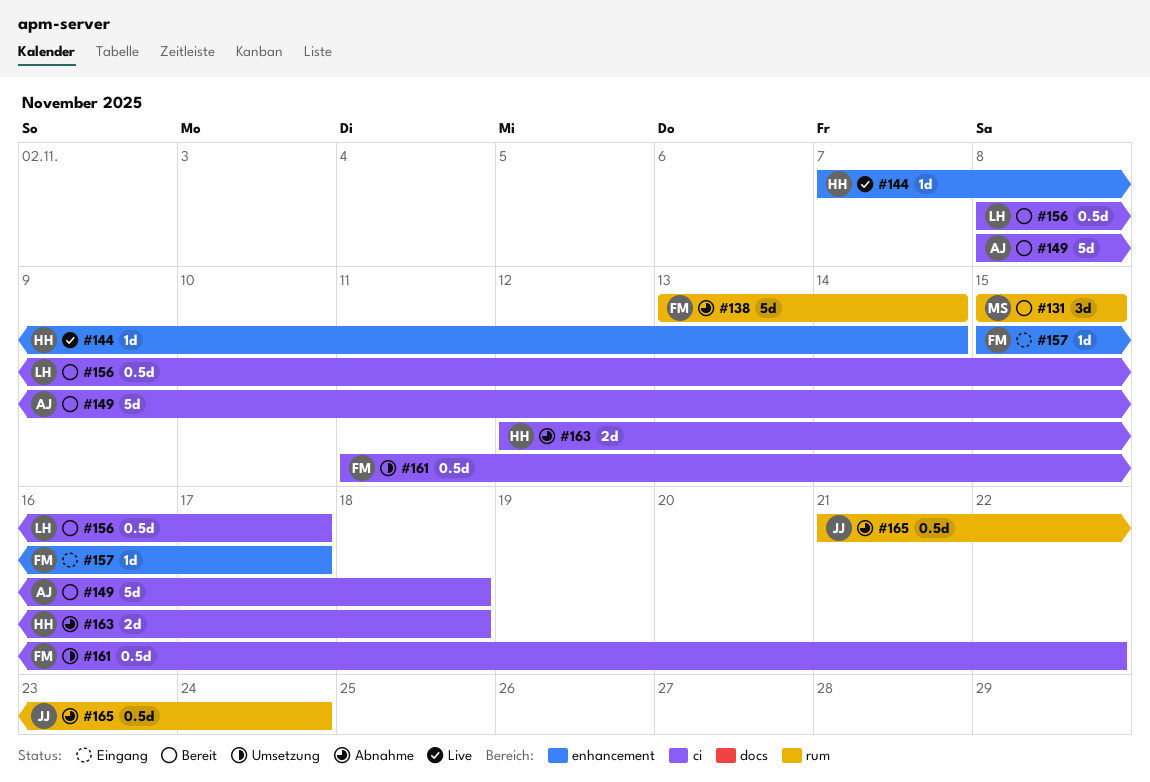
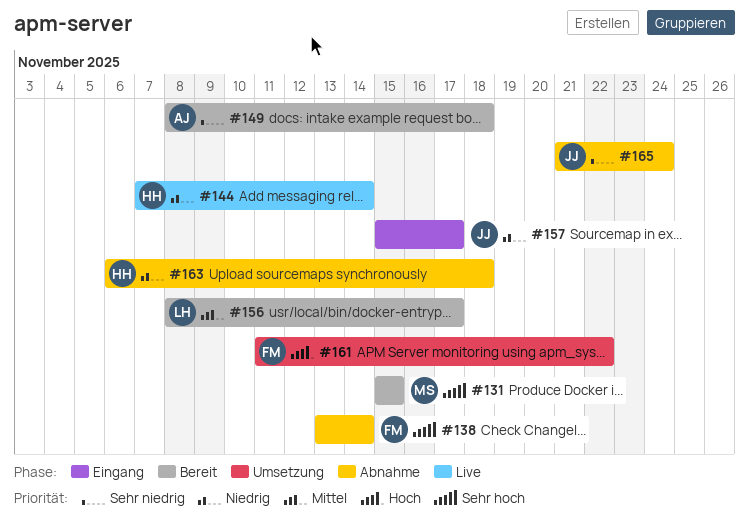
#157, owner: FM -> JJ
#163, start: Nov 12 -> Nov 6

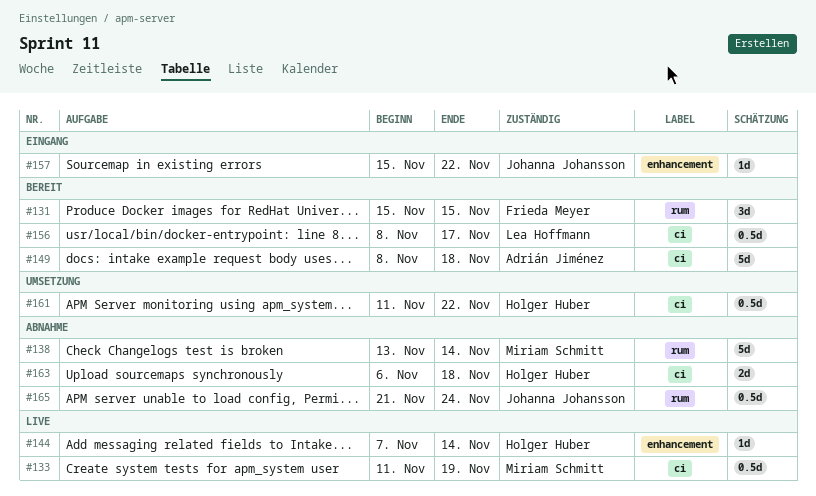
#131, owner: Miriam Schmitt -> Frieda Meyer
#133: none -> present
#138, owner: Frieda Meyer -> Miriam Schmitt
#157, due: Nov 17 -> Nov 22
#161, owner: Frieda Meyer -> Holger Huber

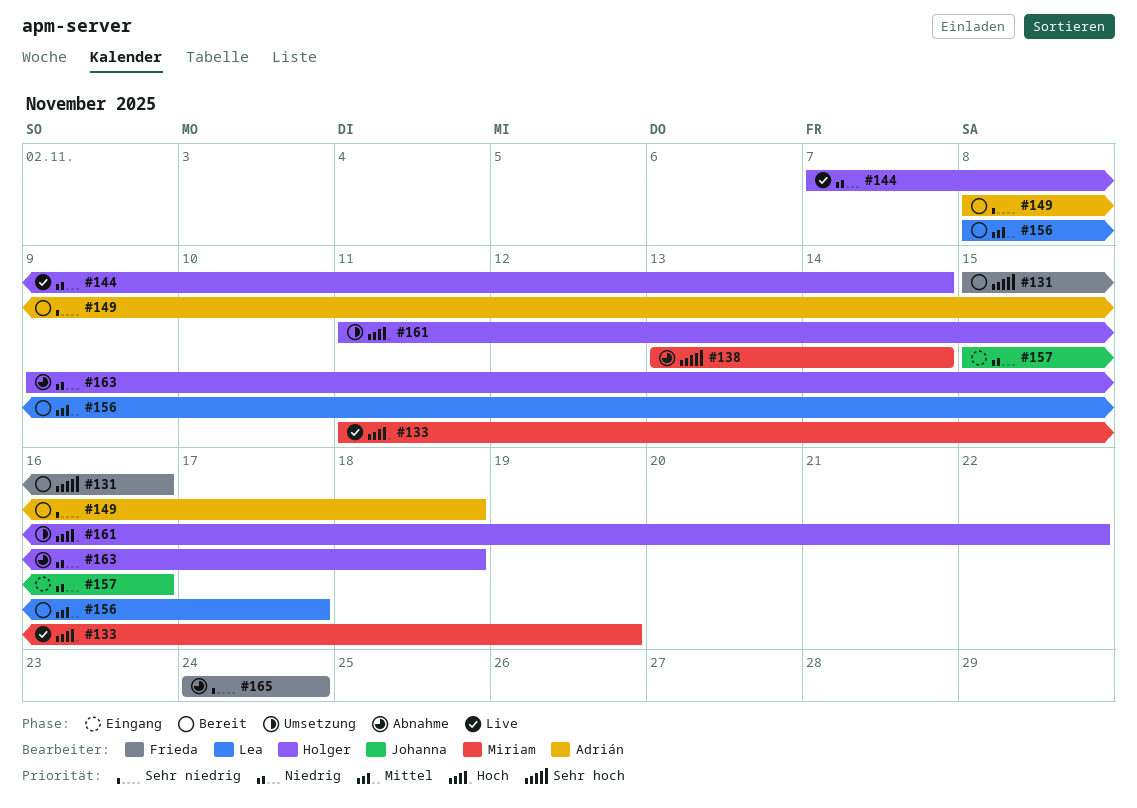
#131, due: Nov 15 -> Nov 16
#157, due: Nov 22 -> Nov 16
#163, start: Nov 6 -> Nov 9
#165, owner: Johanna Johansson -> Frieda Meyer
#165, start: Nov 21 -> Nov 24

